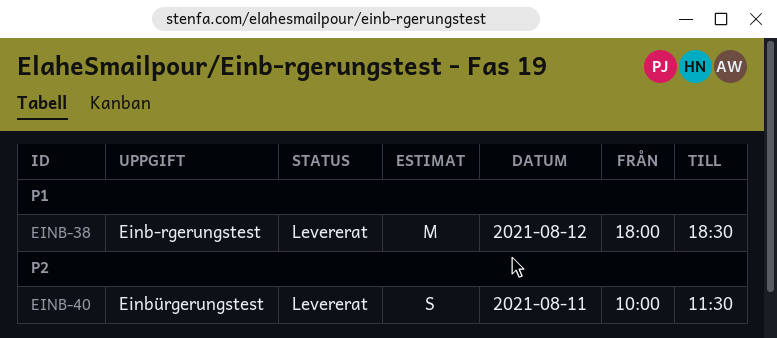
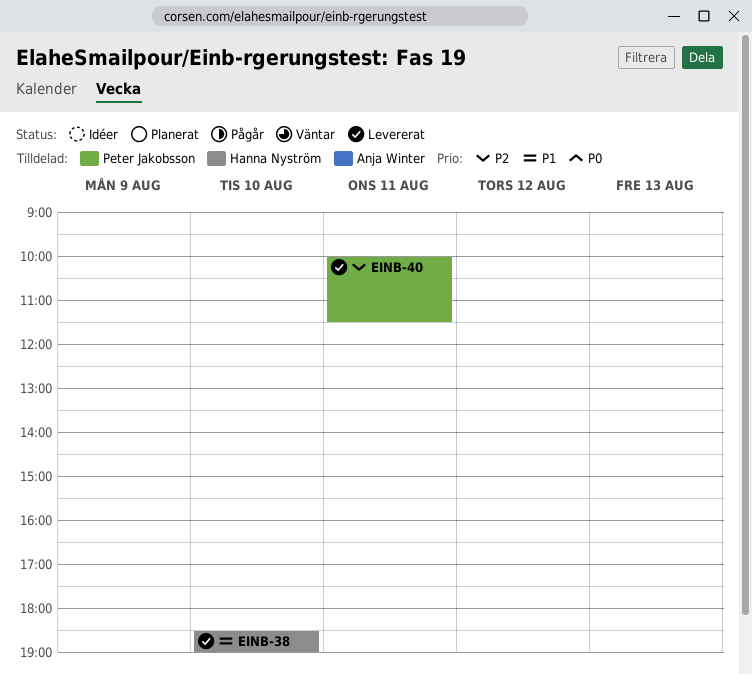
EINB-38, day: Aug 12 -> Aug 10
EINB-38, begins: 18:00 -> 18:30
EINB-38, ends: 18:30 -> 19:00

